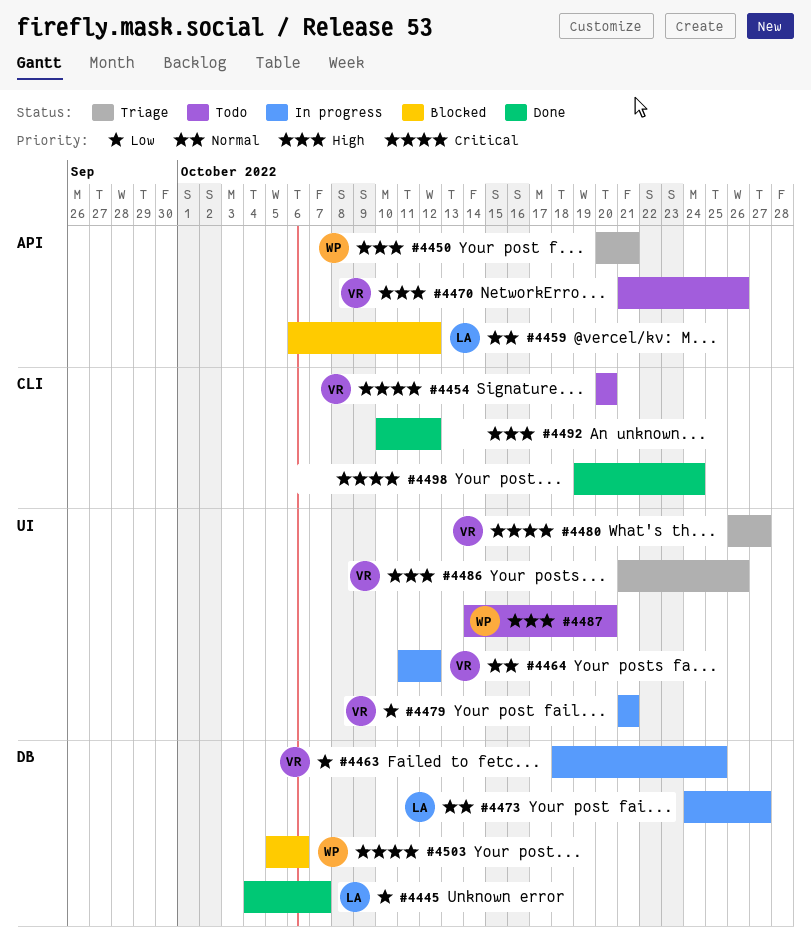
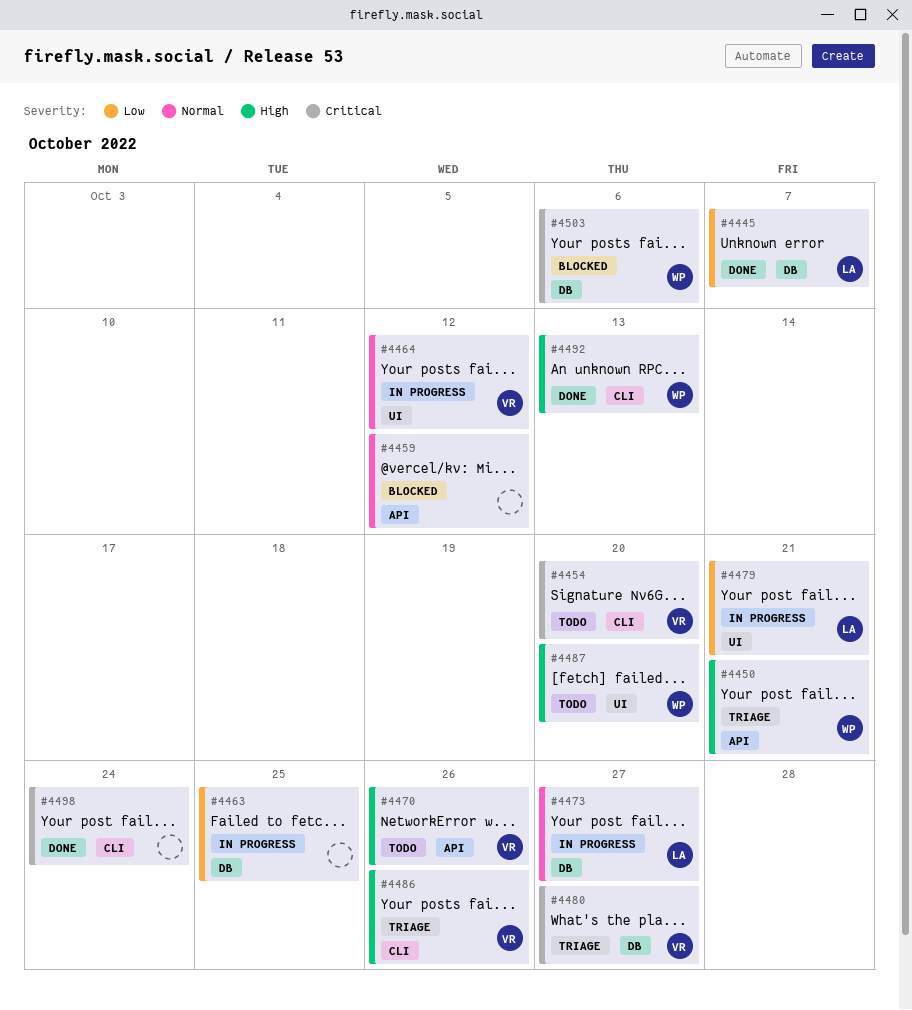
#4459, owner: LA -> none
#4463, owner: VR -> none
#4479, owner: VR -> LA
#4480, label: UI -> DB
#4486, label: UI -> CLI
#4492, owner: none -> WP
#4492, due: Oct 12 -> Oct 13

